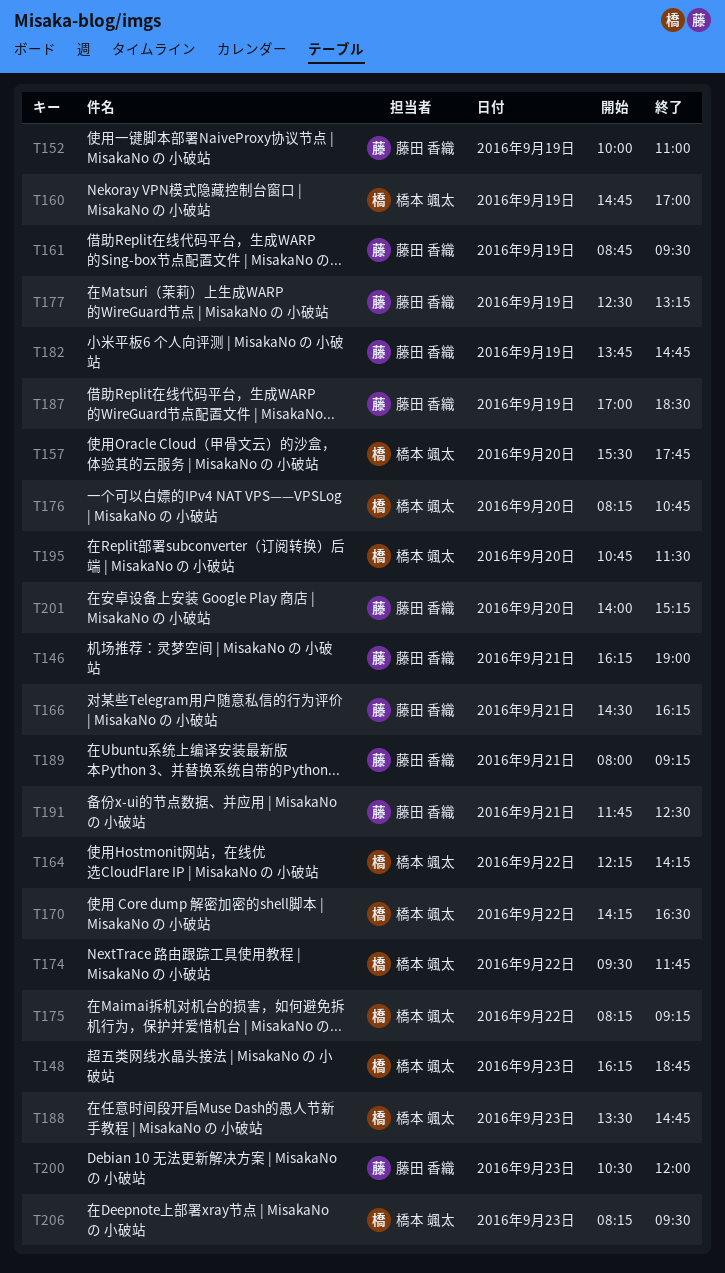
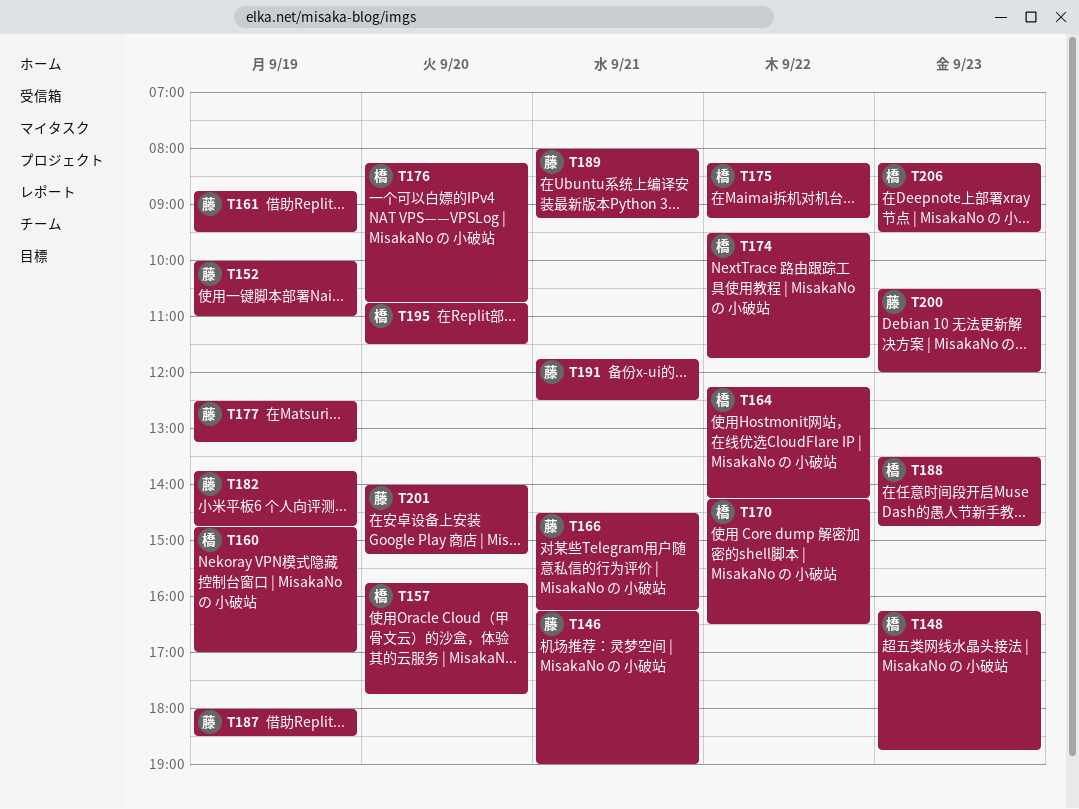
T157, begins: 15:30 -> 15:45
T187, begins: 17:00 -> 18:00

